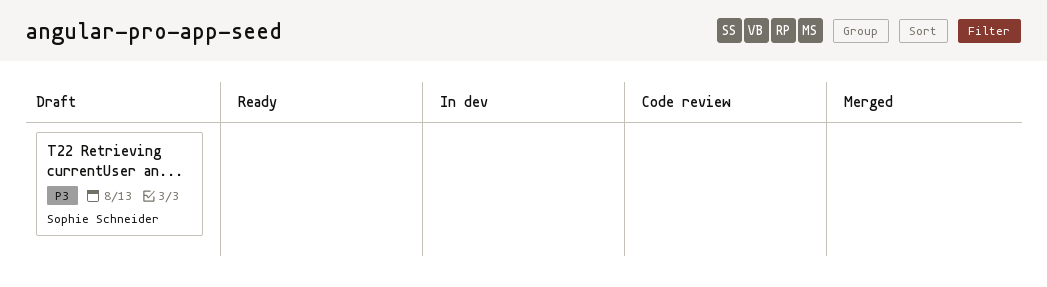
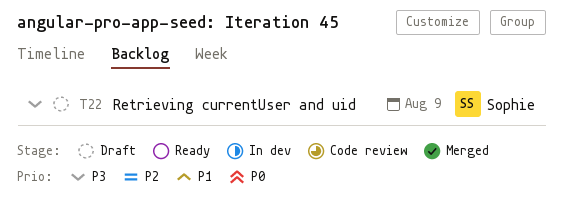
T22, due: Aug 13 -> Aug 9

